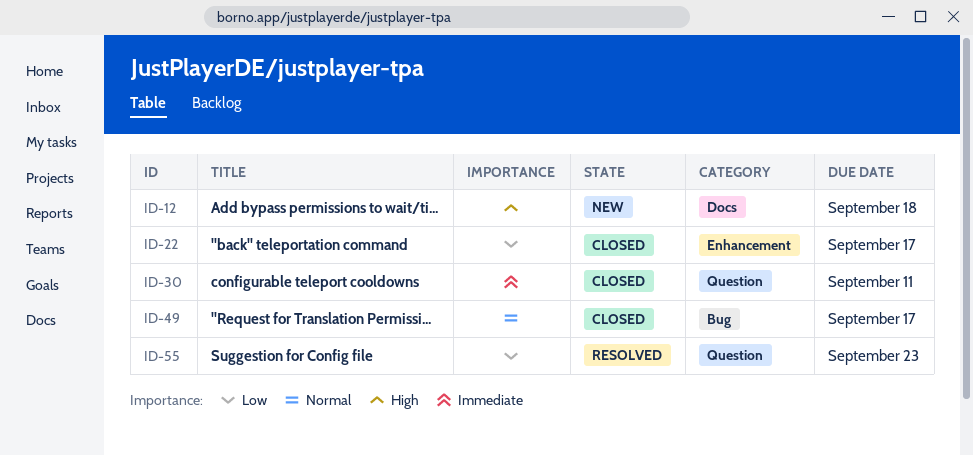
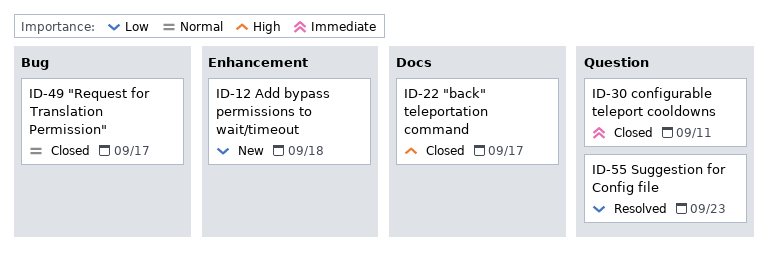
ID-12, priority: High -> Low
ID-12, label: Docs -> Enhancement
ID-22, priority: Low -> High
ID-22, label: Enhancement -> Docs

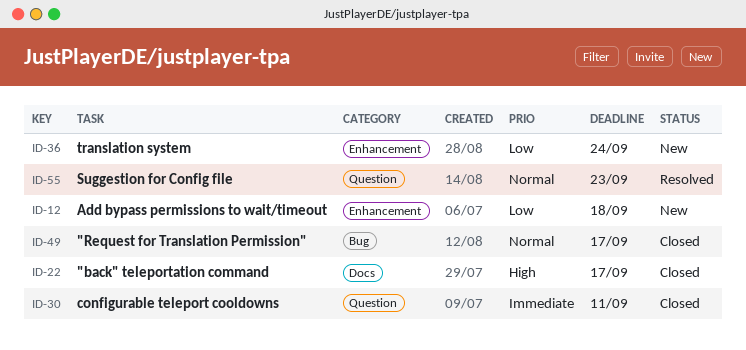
ID-36: none -> present
ID-55, priority: Low -> Normal

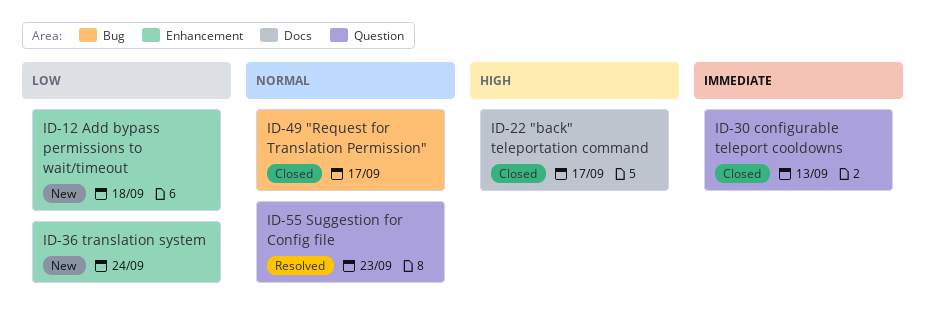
ID-30, due: Sep 11 -> Sep 13

